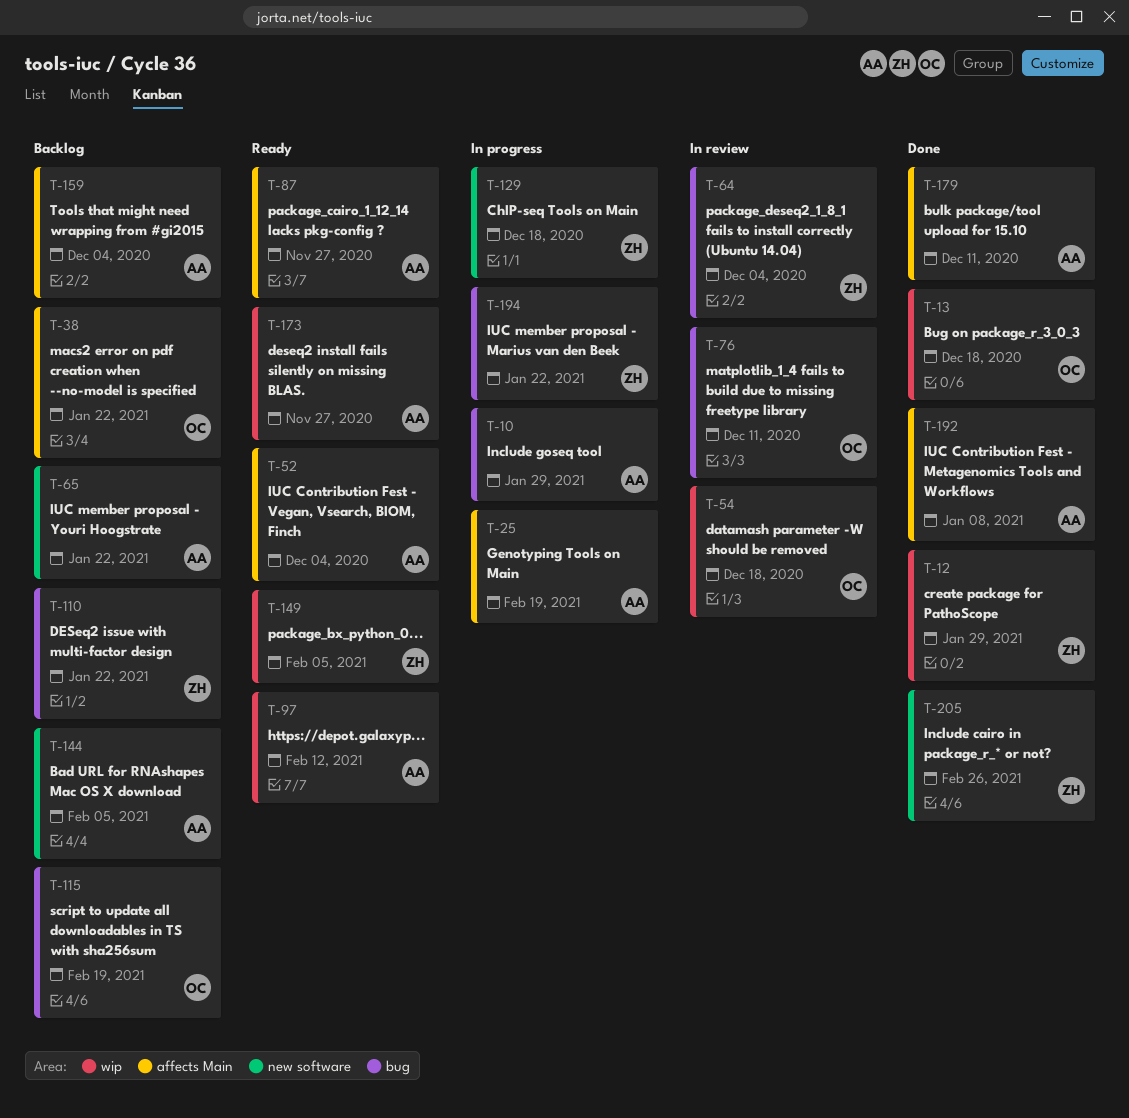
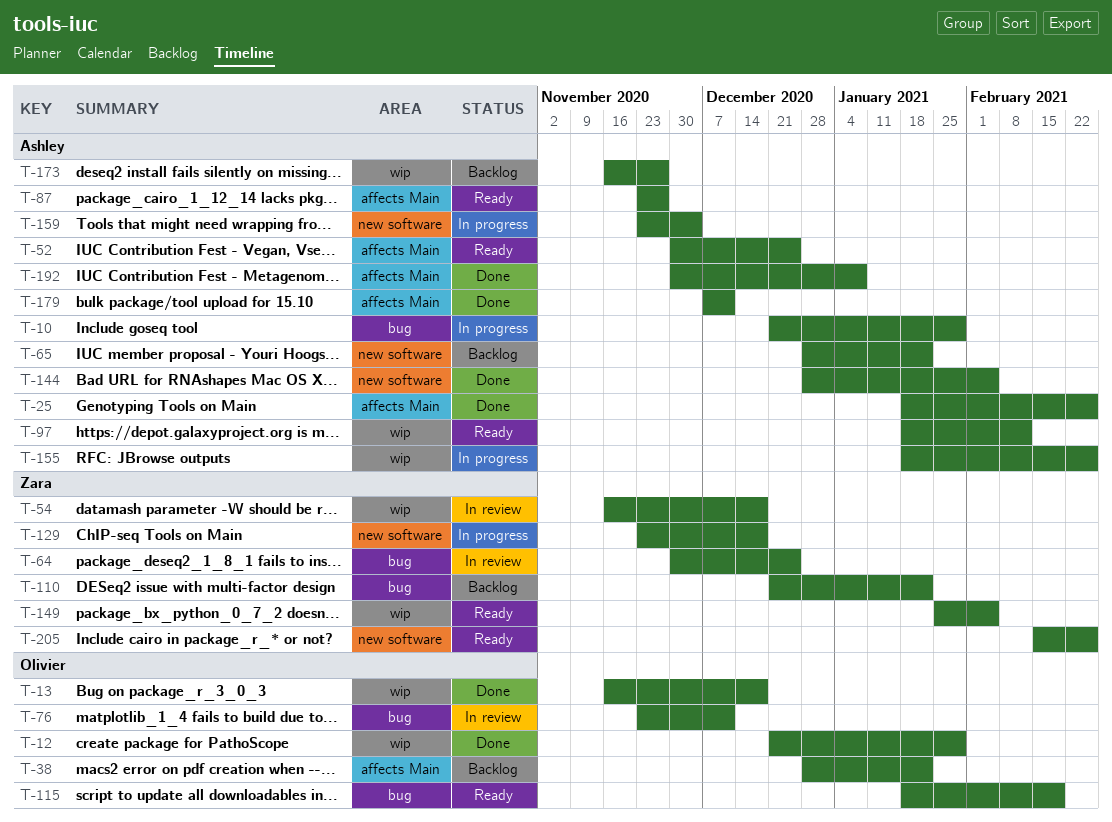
T-12, owner: Zara -> Olivier
T-25, status: In progress -> Done
T-25, due: Feb 19 -> Feb 26
T-52, due: Dec 4 -> Dec 25
T-54, owner: Olivier -> Zara
T-64, due: Dec 4 -> Dec 25
T-115, status: Backlog -> Ready
T-144, status: Backlog -> Done
T-155: none -> present
T-159, status: Backlog -> In progress
T-159, label: affects Main -> new software
T-173, status: Ready -> Backlog
T-194: present -> none
T-205, status: Done -> Ready

